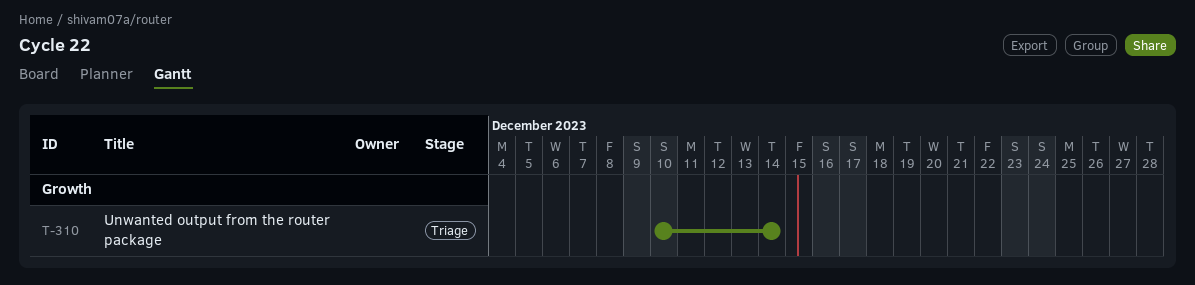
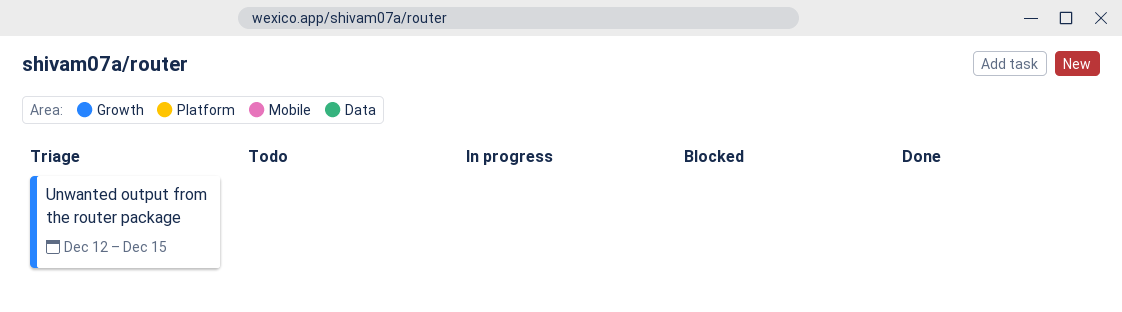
Unwanted output from the router package, start: Dec 10 -> Dec 12
Unwanted output from the router package, due: Dec 14 -> Dec 15

